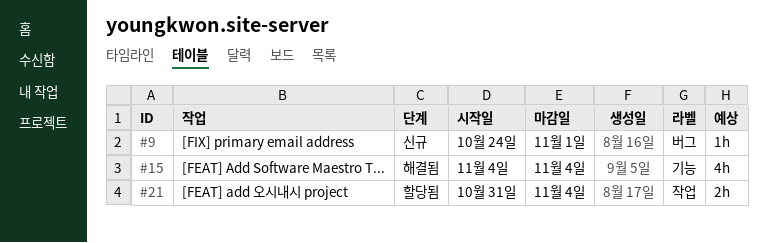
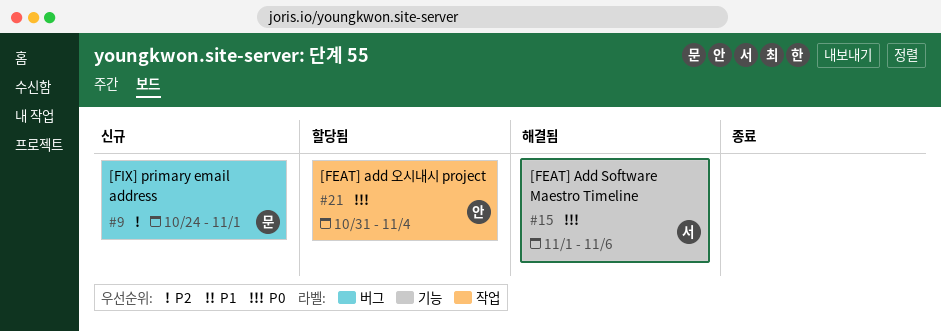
#15, start: Nov 4 -> Nov 1
#15, due: Nov 4 -> Nov 6

